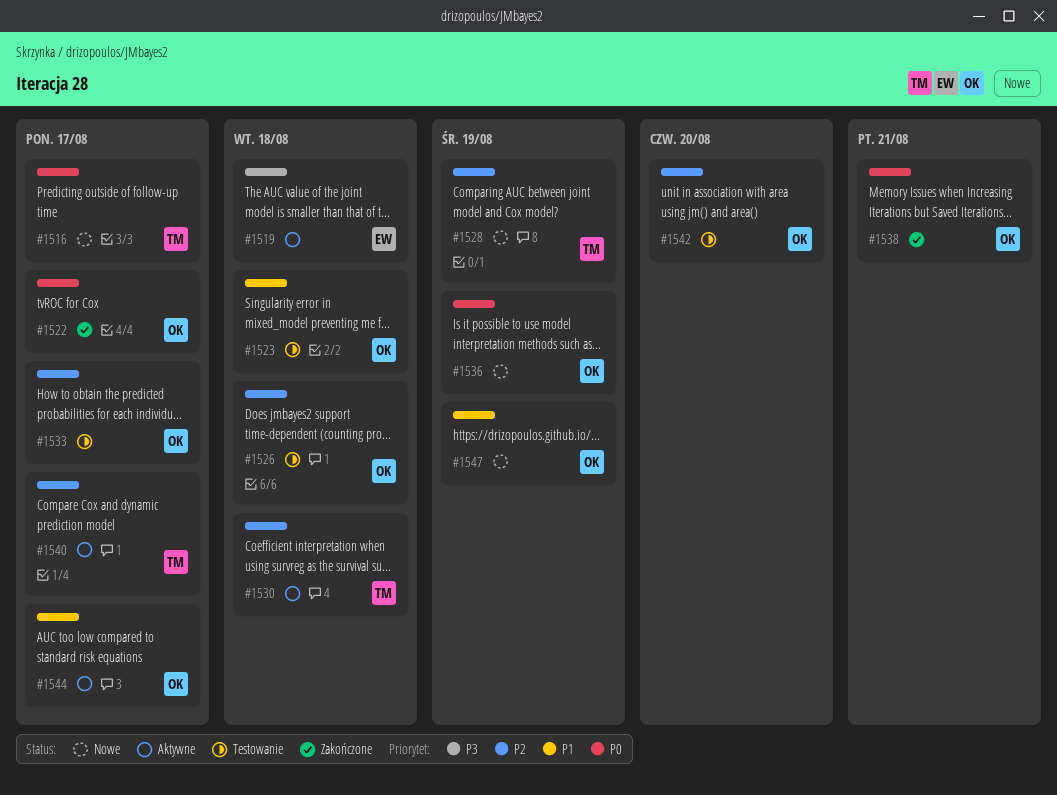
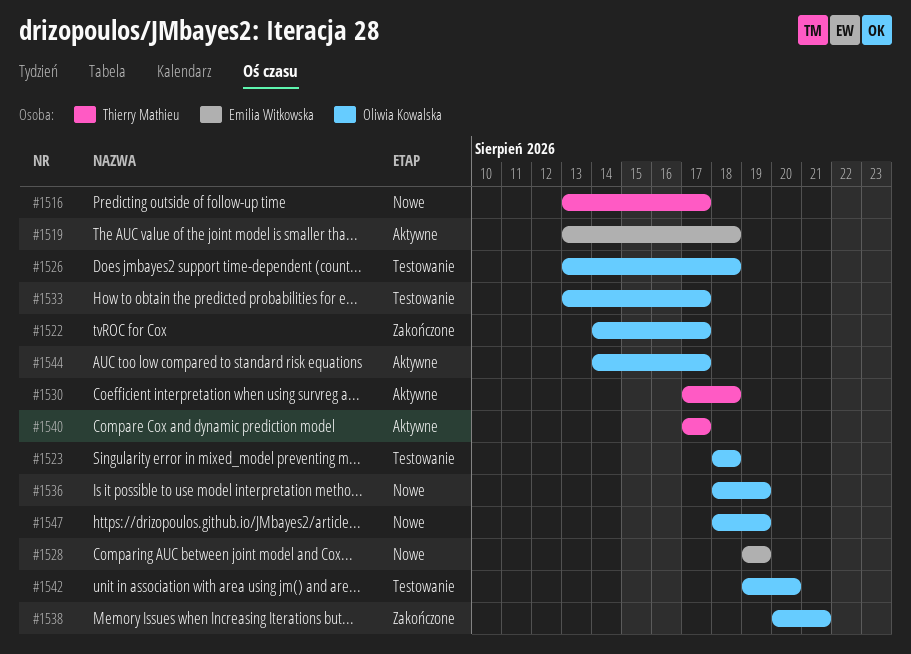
#1528, owner: Thierry Mathieu -> Emilia Witkowska

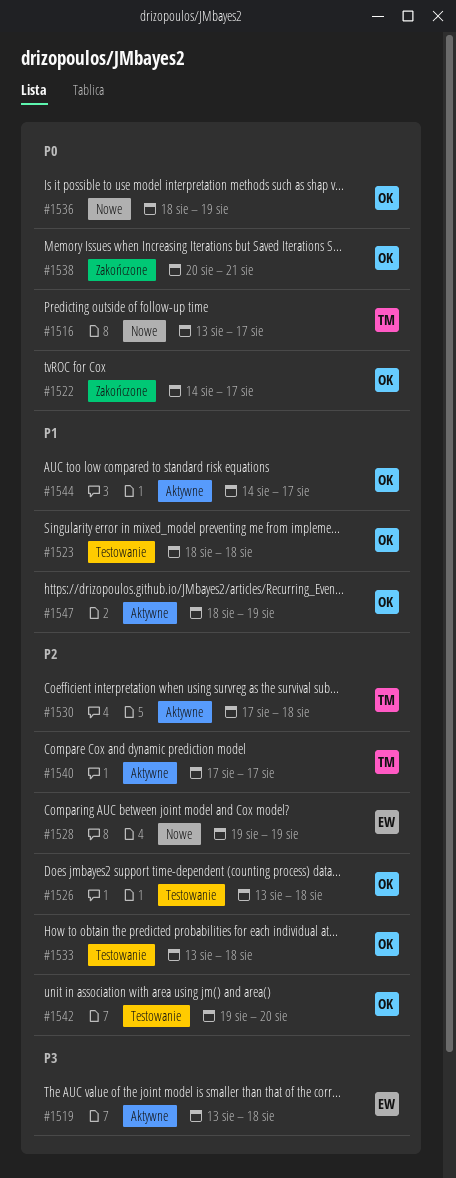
#1533, due: Aug 17 -> Aug 18
#1547, status: Nowe -> Aktywne

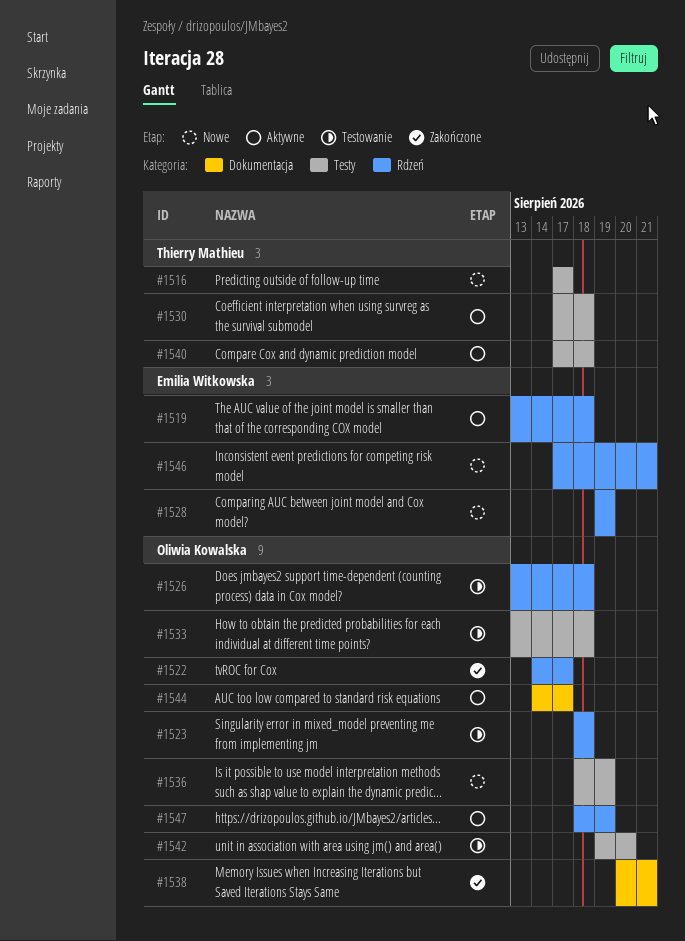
#1516, start: Aug 13 -> Aug 17
#1540, due: Aug 17 -> Aug 18
#1546: none -> present

